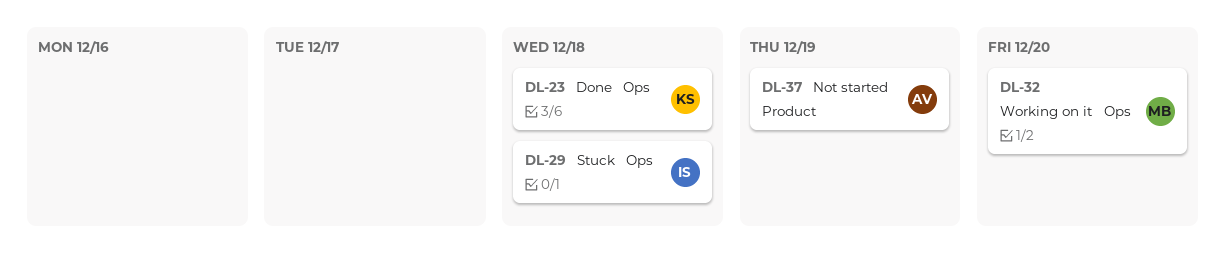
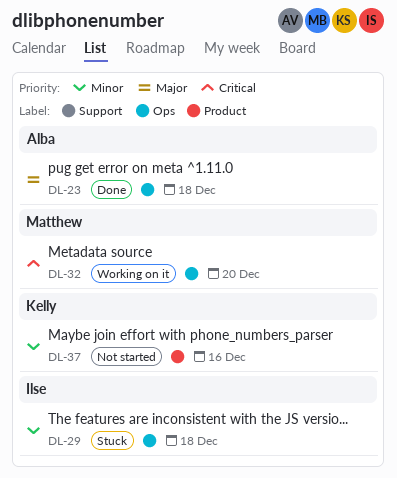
DL-23, owner: Kelly -> Alba
DL-37, owner: Alba -> Kelly
DL-37, due: Dec 19 -> Dec 16

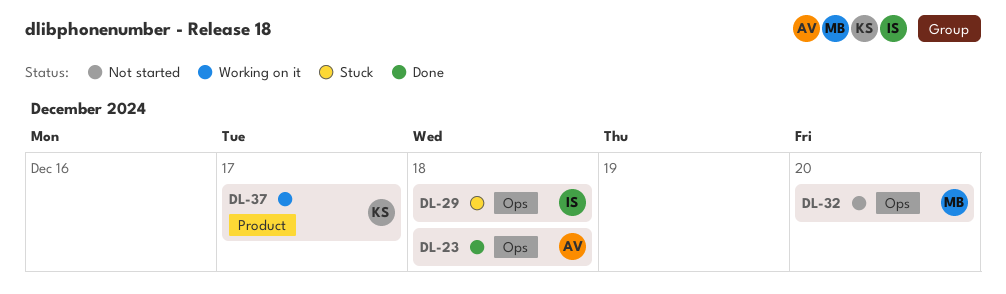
DL-32, status: Working on it -> Not started
DL-37, status: Not started -> Working on it
DL-37, due: Dec 16 -> Dec 17

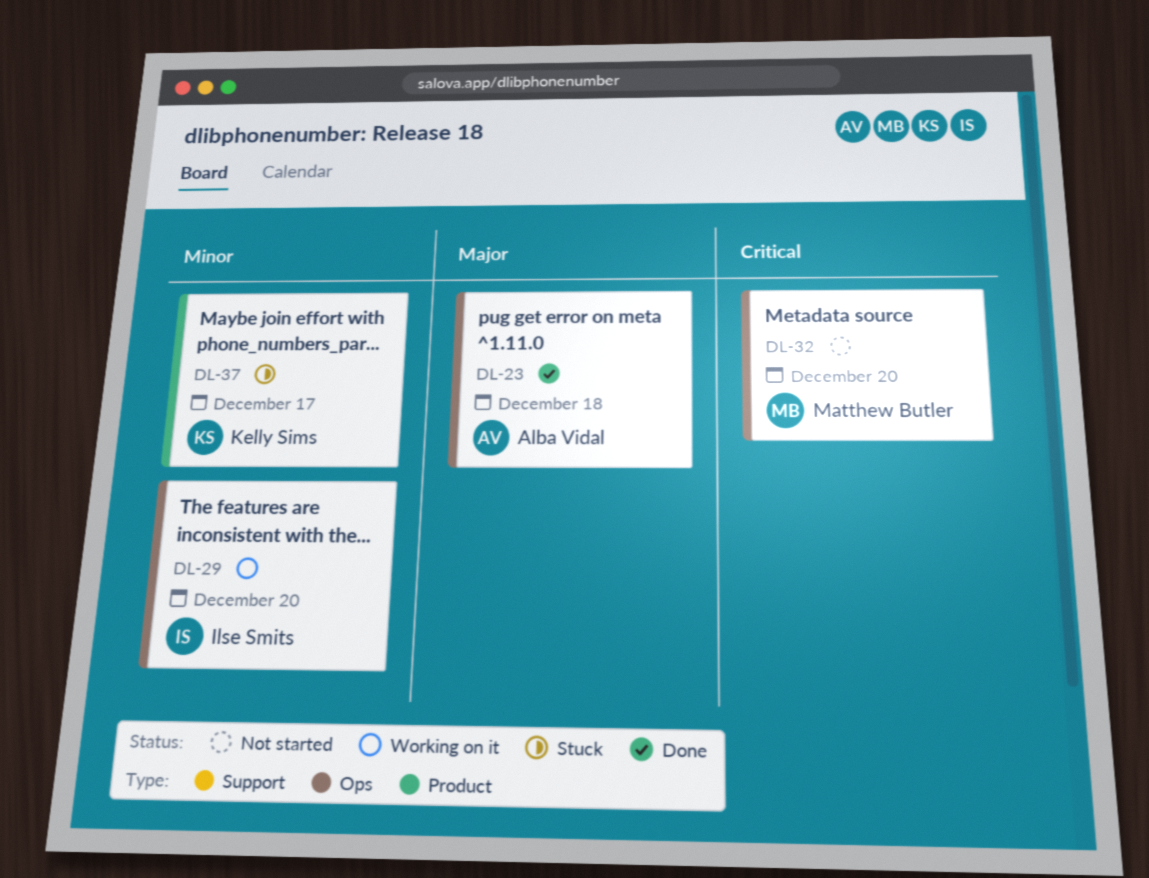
DL-29, status: Stuck -> Working on it
DL-29, due: Dec 18 -> Dec 20
DL-37, status: Working on it -> Stuck

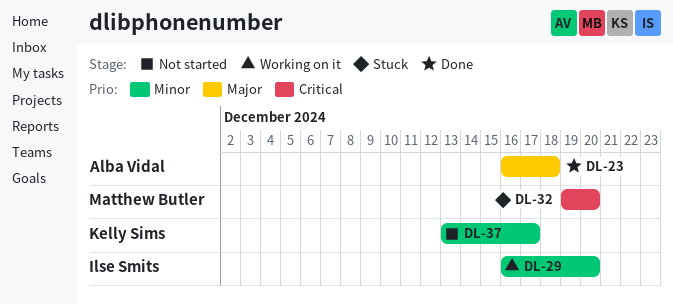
DL-32, status: Not started -> Stuck
DL-37, status: Stuck -> Not started

